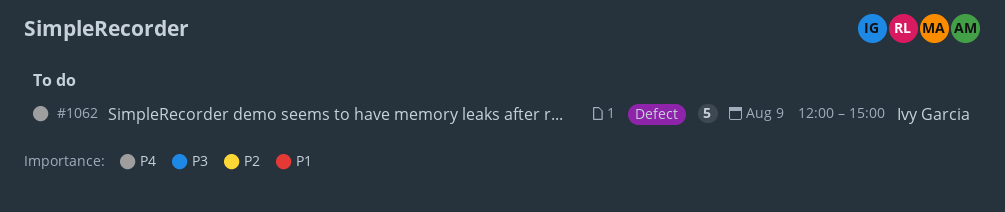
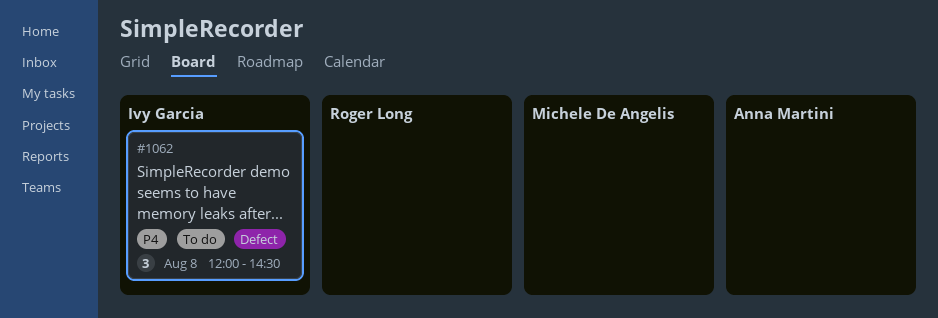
#1062, estimate: 5 -> 3
#1062, day: Aug 9 -> Aug 8
#1062, ends: 15:00 -> 14:30

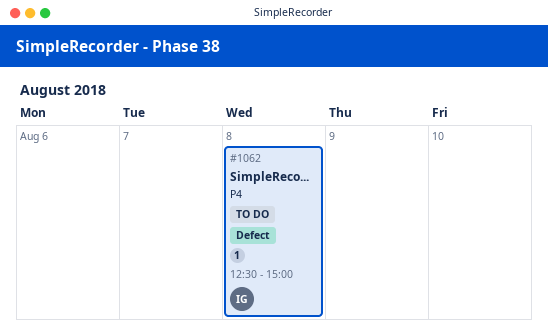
#1062, estimate: 3 -> 1
#1062, begins: 12:00 -> 12:30
#1062, ends: 14:30 -> 15:00

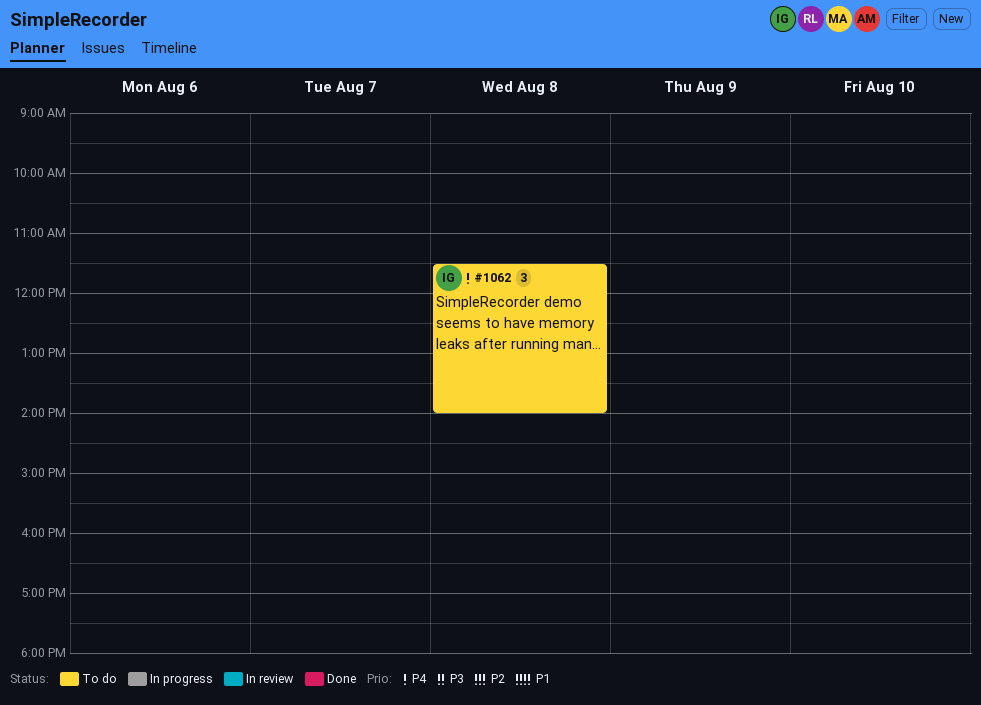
#1062, estimate: 1 -> 3
#1062, begins: 12:30 -> 11:30
#1062, ends: 15:00 -> 14:00

